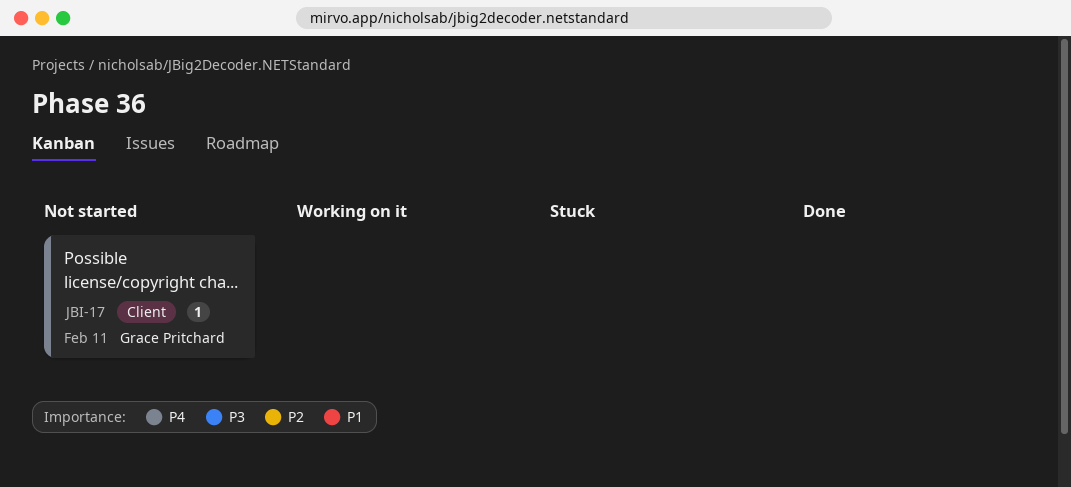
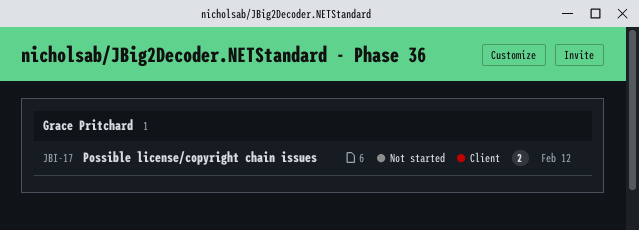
JBI-17, estimate: 1 -> 2
JBI-17, due: Feb 11 -> Feb 12

